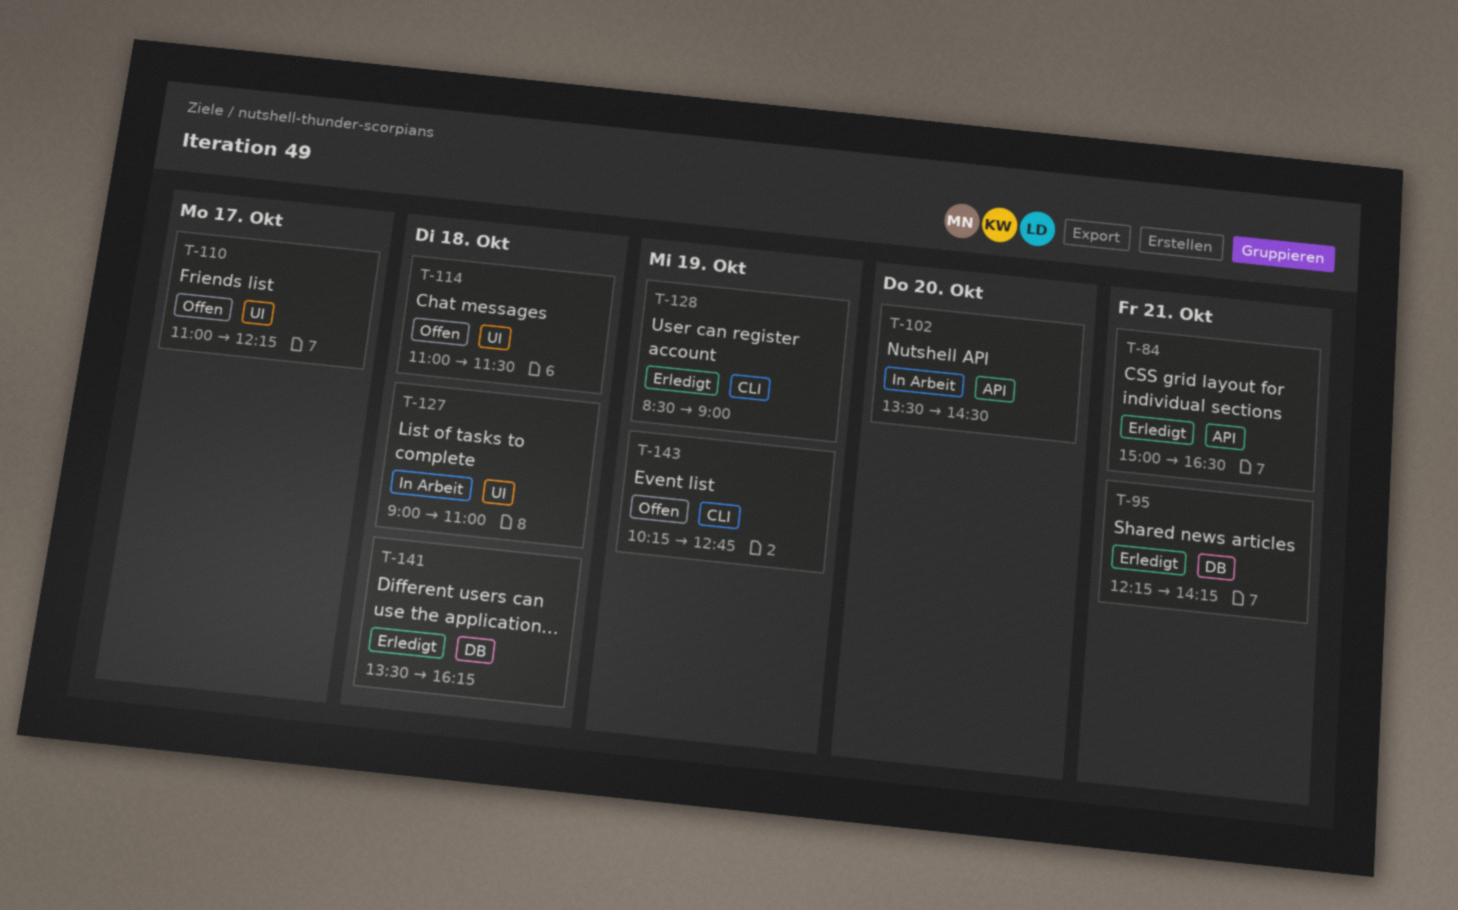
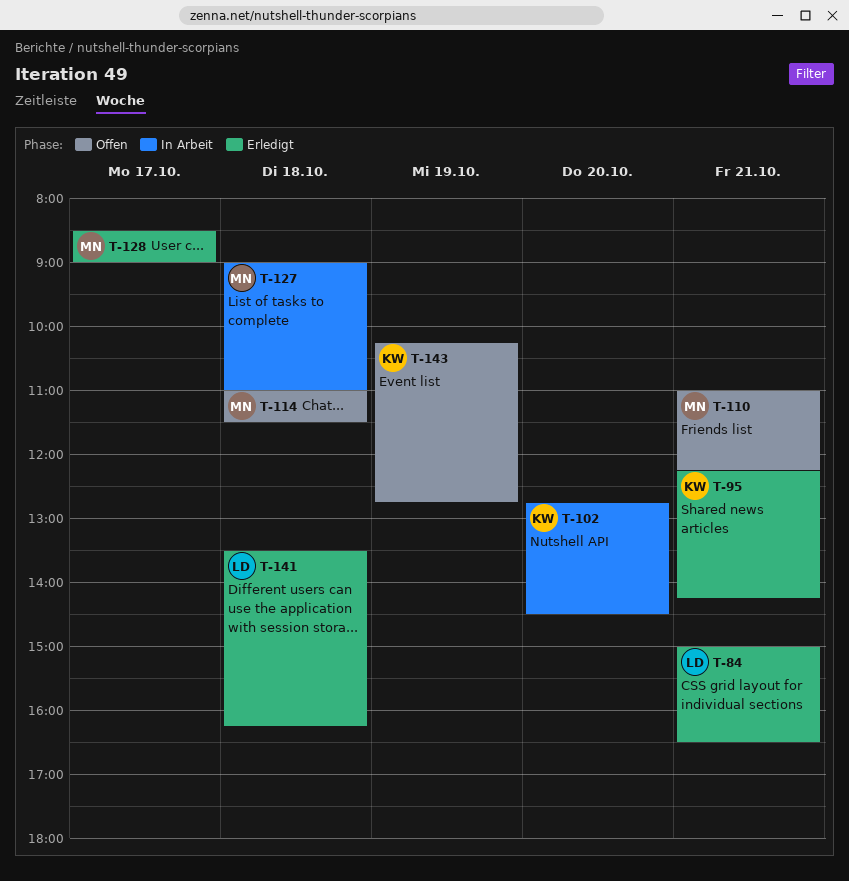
T-102, begins: 13:30 -> 12:45
T-110, day: Oct 17 -> Oct 21
T-128, day: Oct 19 -> Oct 17

